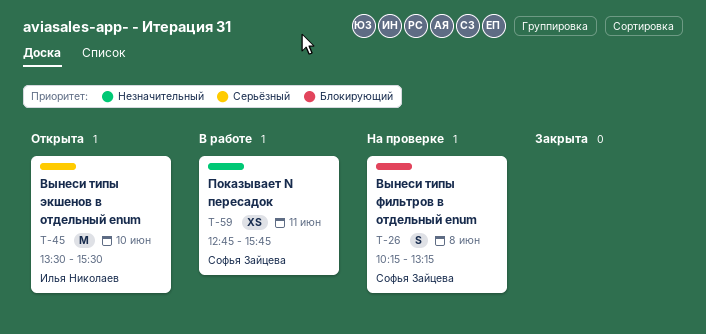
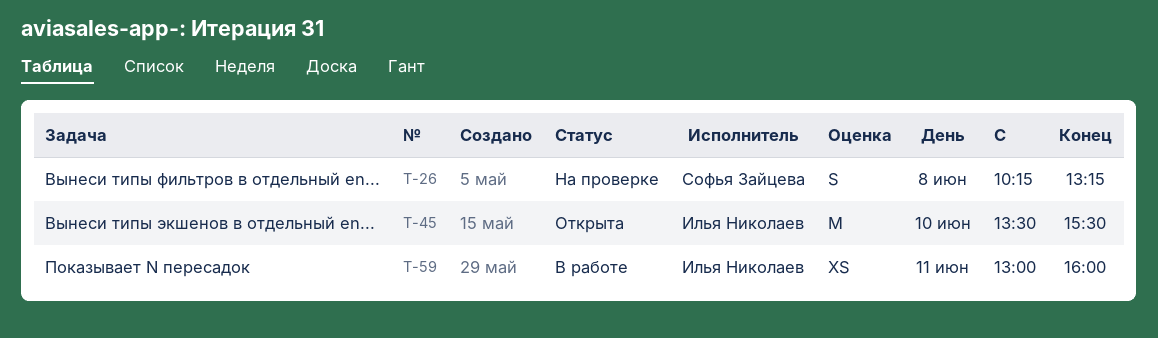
T-59, owner: Софья Зайцева -> Илья Николаев
T-59, begins: 12:45 -> 13:00
T-59, ends: 15:45 -> 16:00

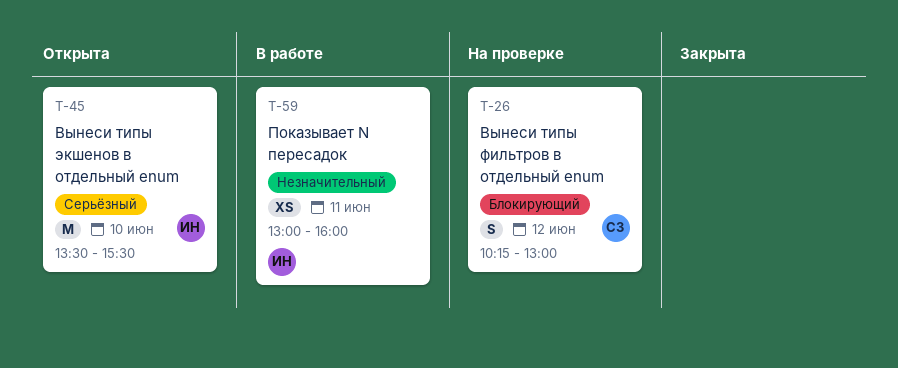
T-26, day: Jun 8 -> Jun 12
T-26, ends: 13:15 -> 13:00

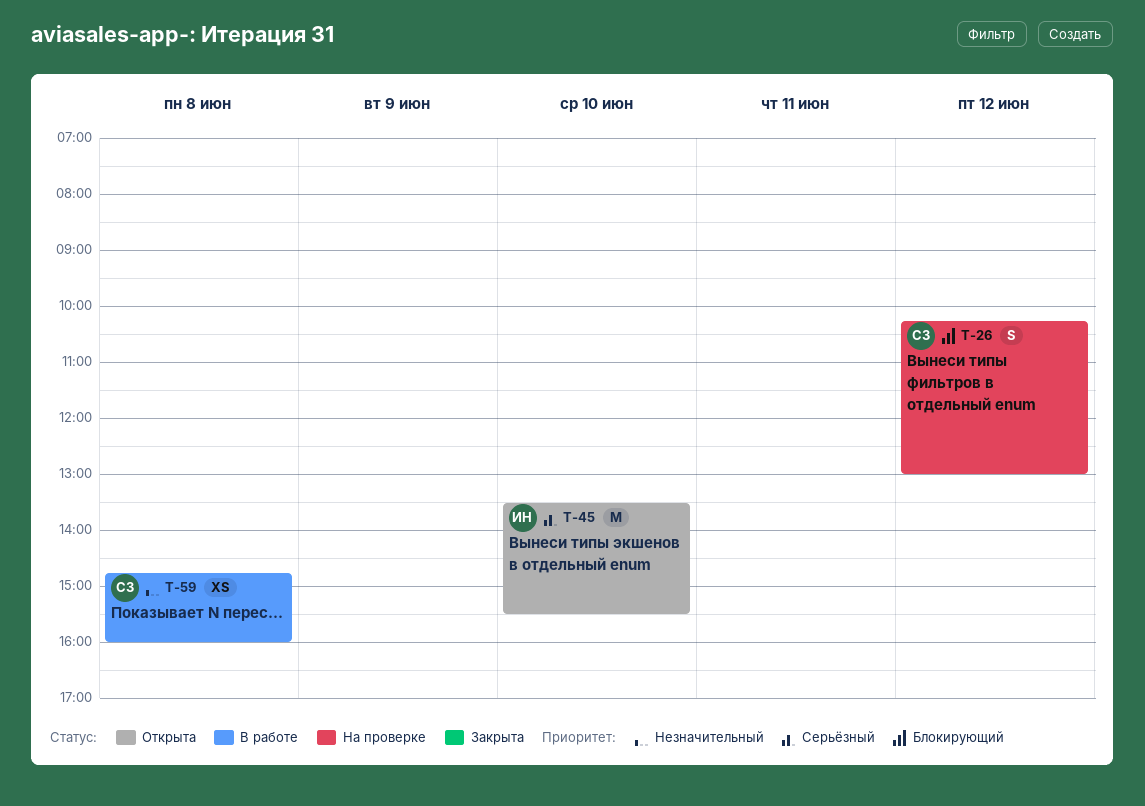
T-59, owner: ИН -> СЗ
T-59, day: Jun 11 -> Jun 8
T-59, begins: 13:00 -> 14:45

